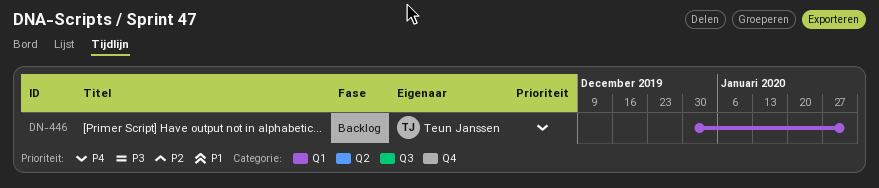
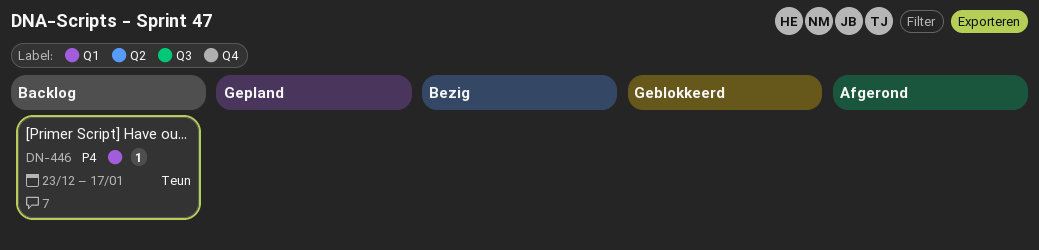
DN-446, start: Dec 30 -> Dec 23
DN-446, due: Jan 31 -> Jan 17

